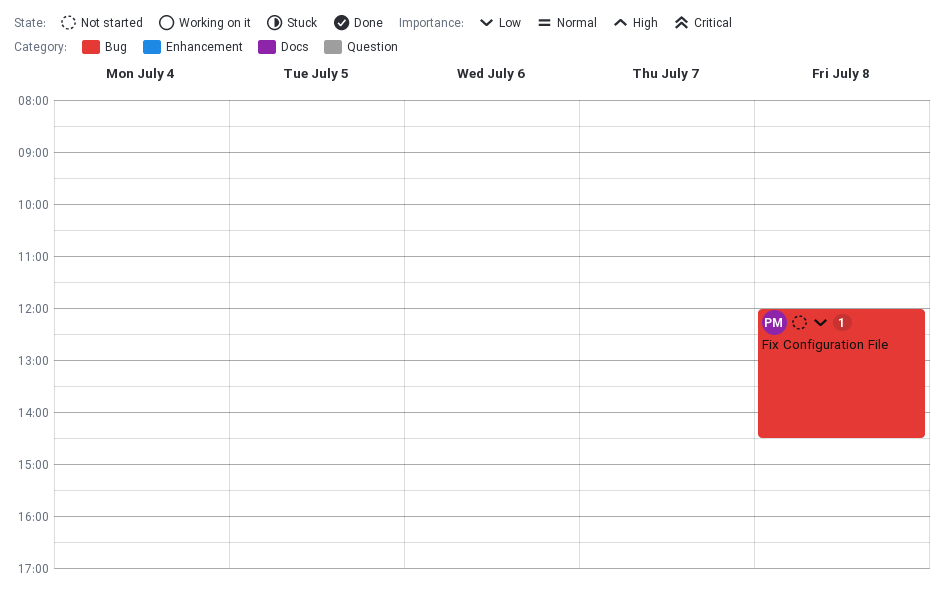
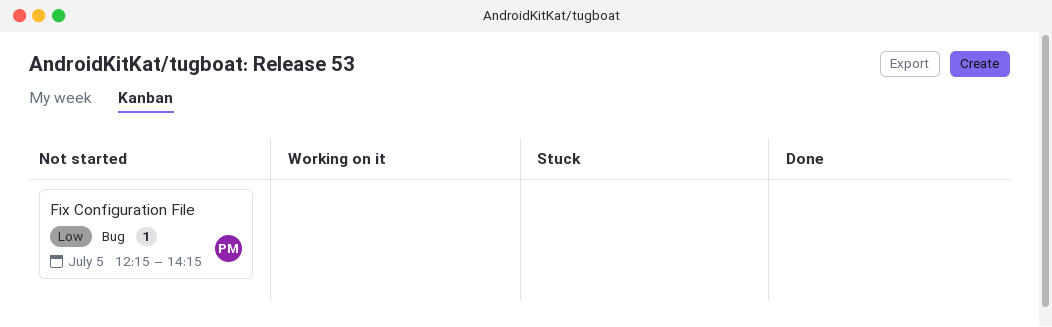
Fix Configuration File, day: Jul 8 -> Jul 5
Fix Configuration File, begins: 12:00 -> 12:15
Fix Configuration File, ends: 14:30 -> 14:15

